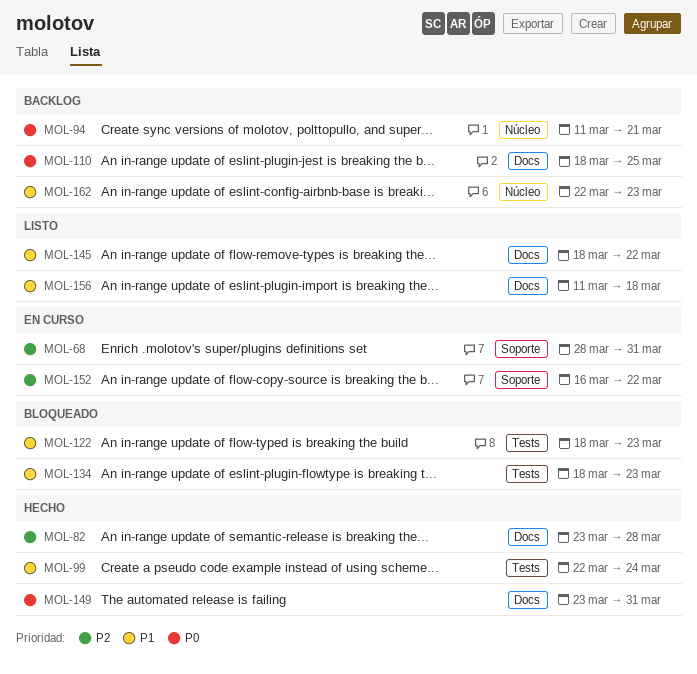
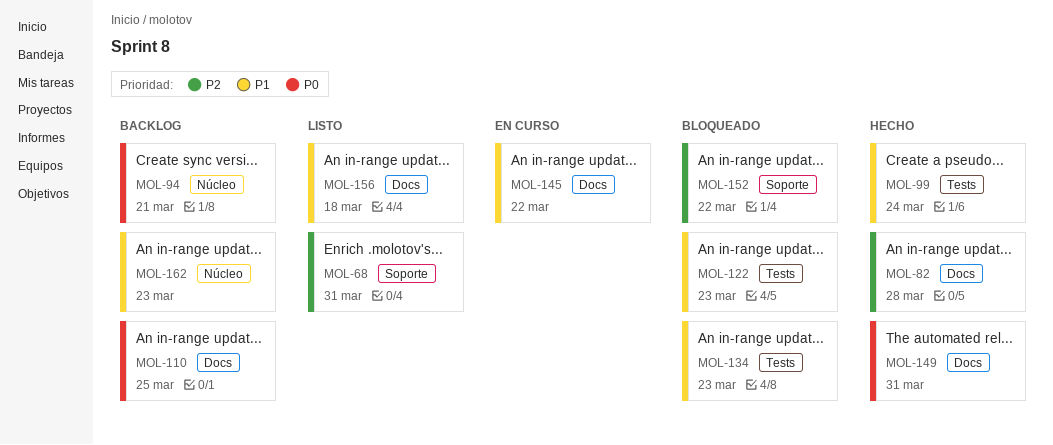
MOL-68, status: En curso -> Listo
MOL-145, status: Listo -> En curso
MOL-152, status: En curso -> Bloqueado

